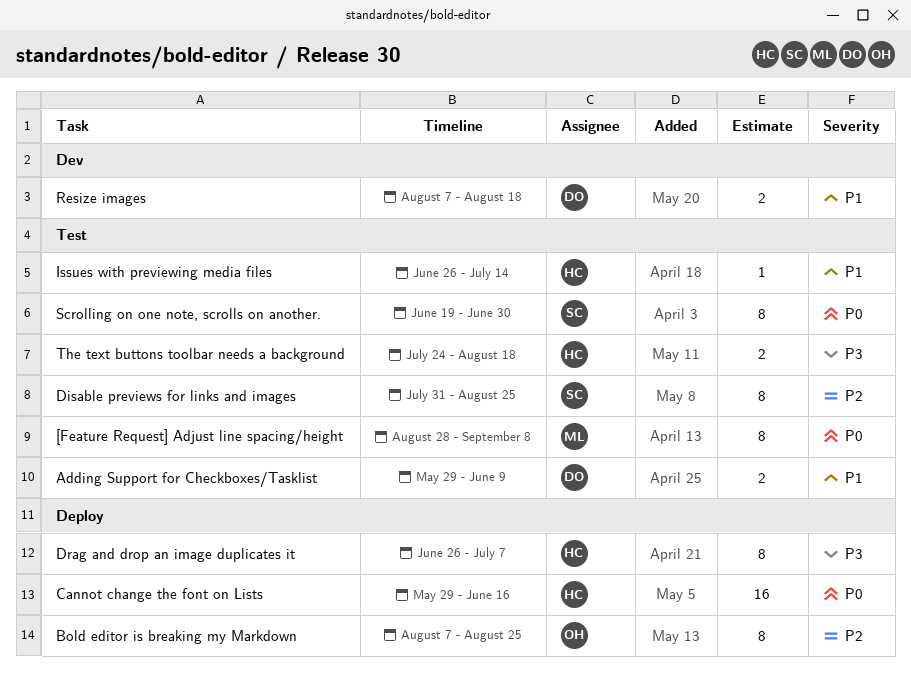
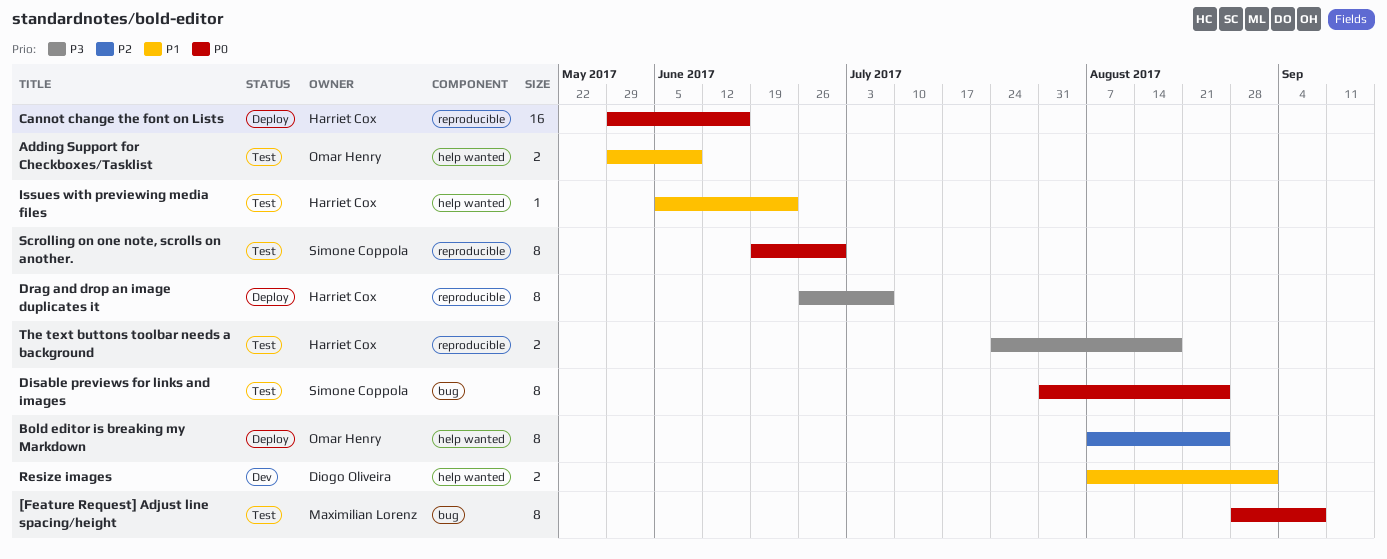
Adding Support for Checkboxes/Tasklist, owner: Diogo Oliveira -> Omar Henry
Disable previews for links and images, priority: P2 -> P0
Issues with previewing media files, start: Jun 26 -> Jun 5
Issues with previewing media files, due: Jul 14 -> Jun 23
Resize images, due: Aug 18 -> Sep 1

